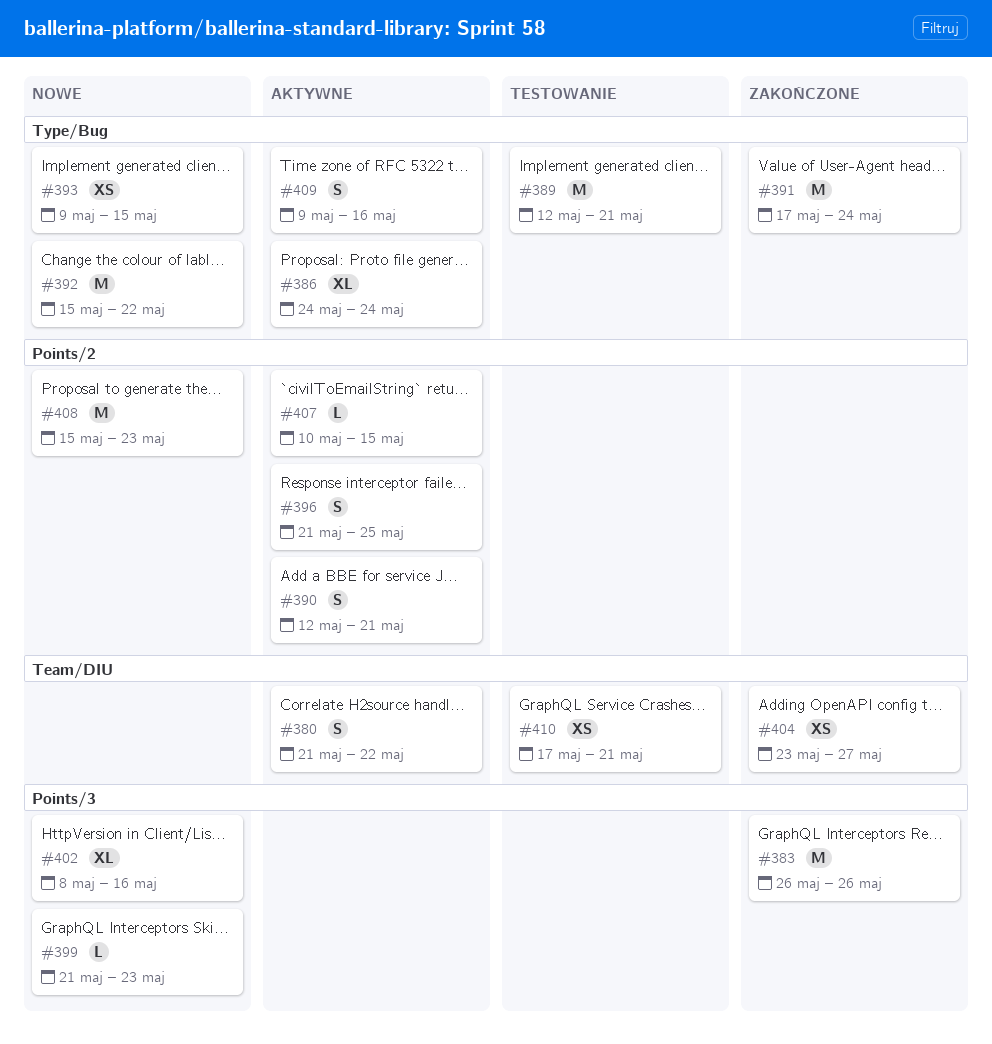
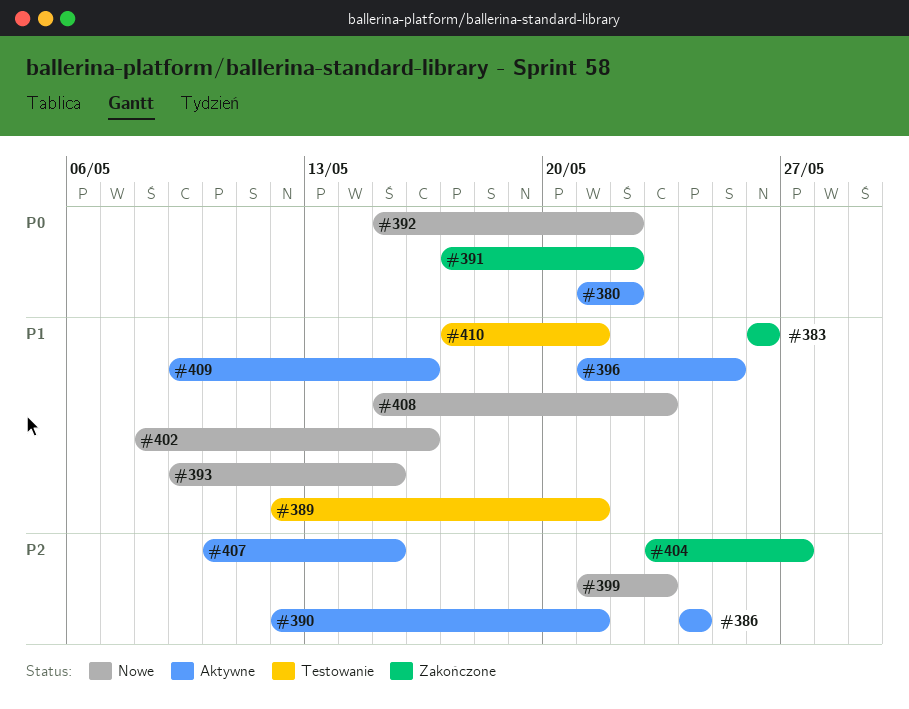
#391, due: May 24 -> May 22

